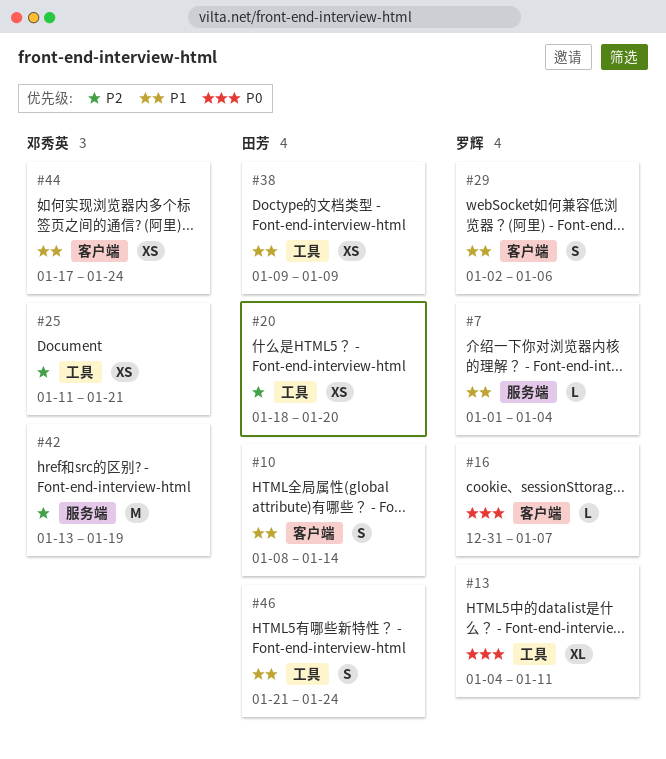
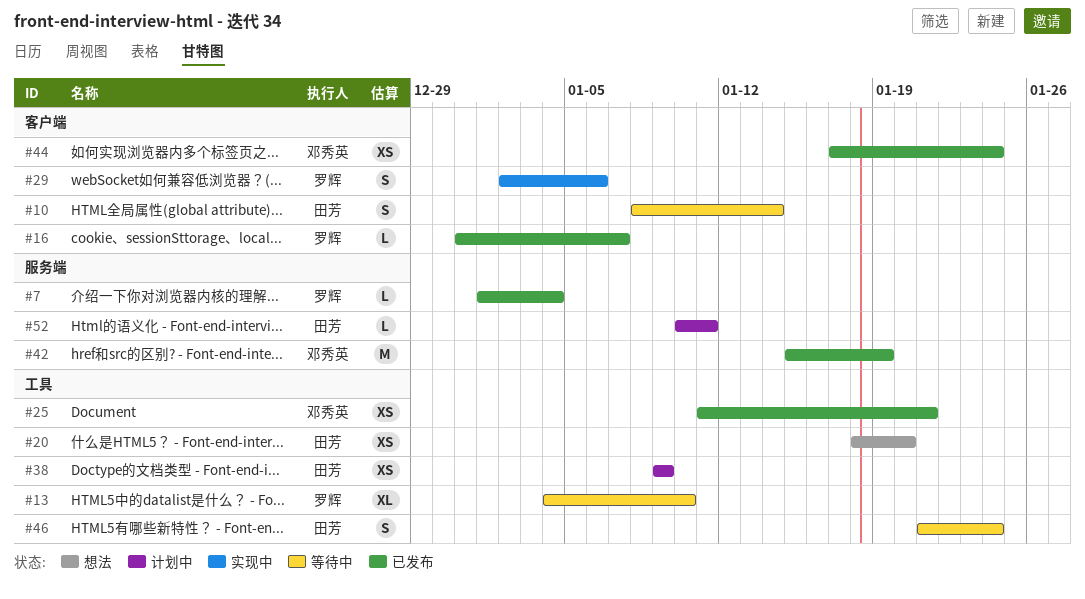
#13, due: Jan 11 -> Jan 10
#42, start: Jan 13 -> Jan 15
#52: none -> present

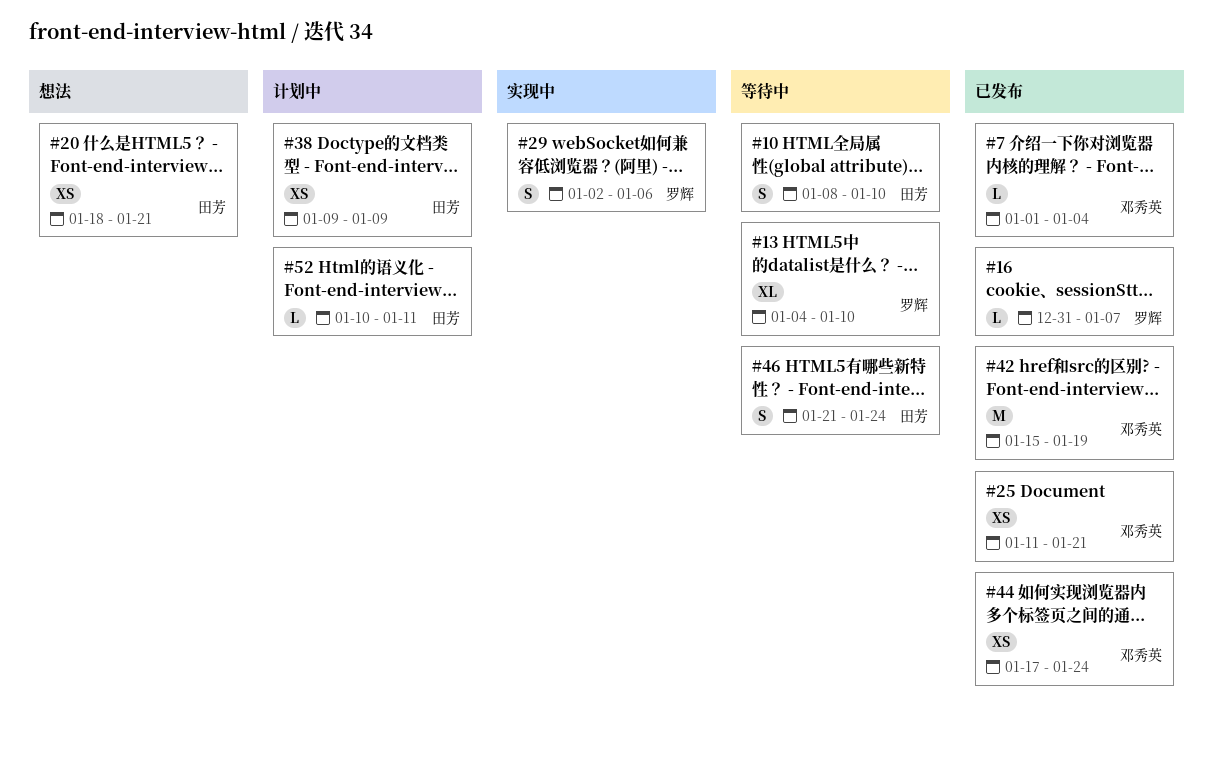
#7, owner: 罗辉 -> 邓秀英
#10, due: Jan 14 -> Jan 10
#20, due: Jan 20 -> Jan 21

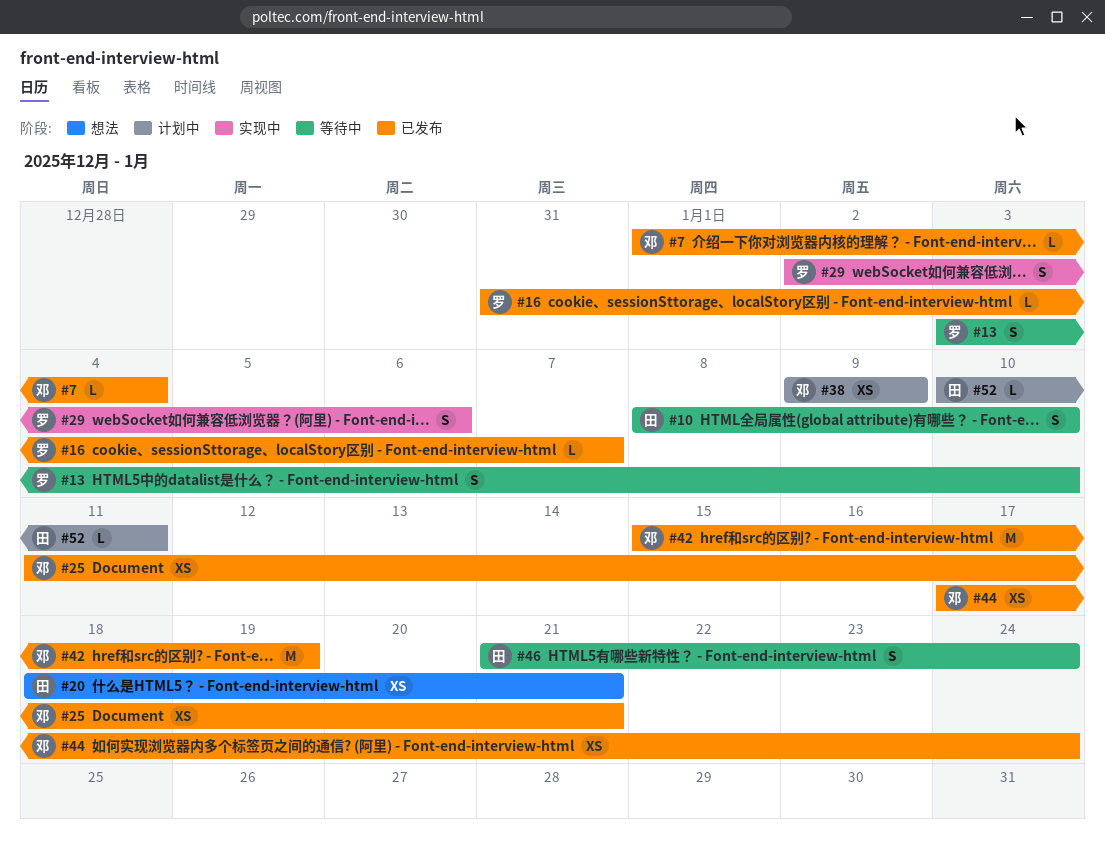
#13, estimate: XL -> S
#13, start: Jan 4 -> Jan 3
#38, owner: 田芳 -> 邓秀英

